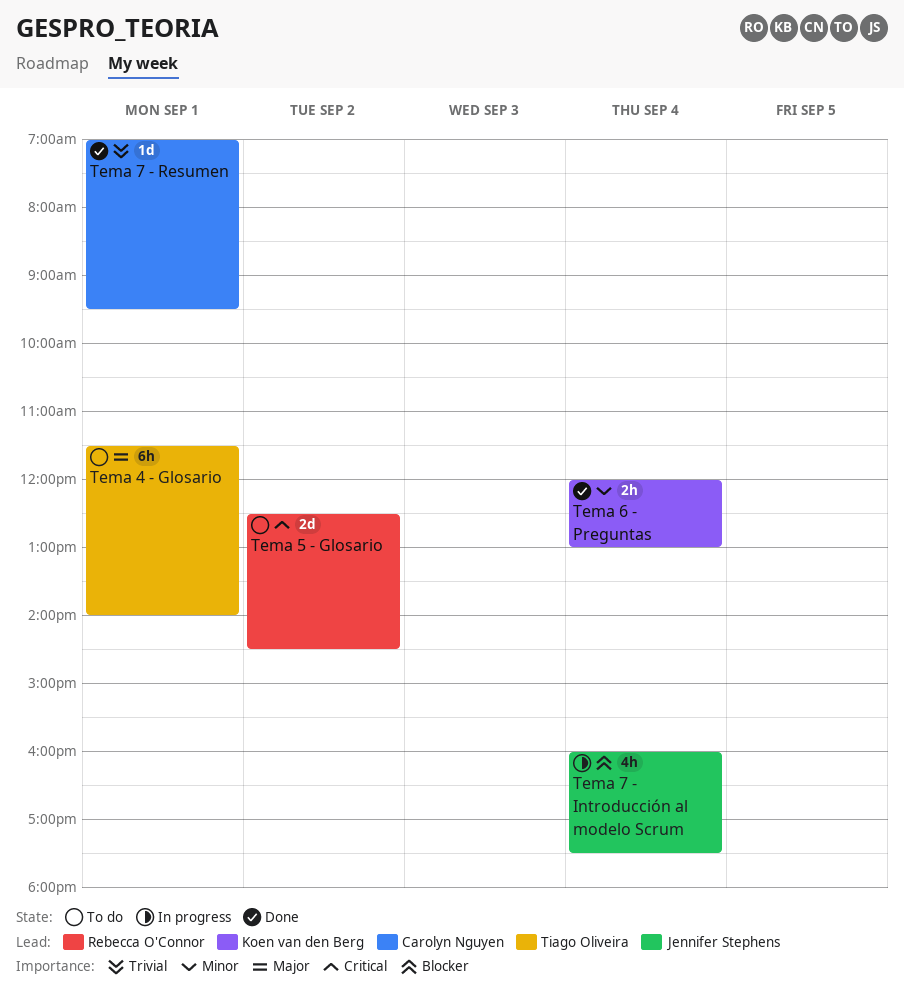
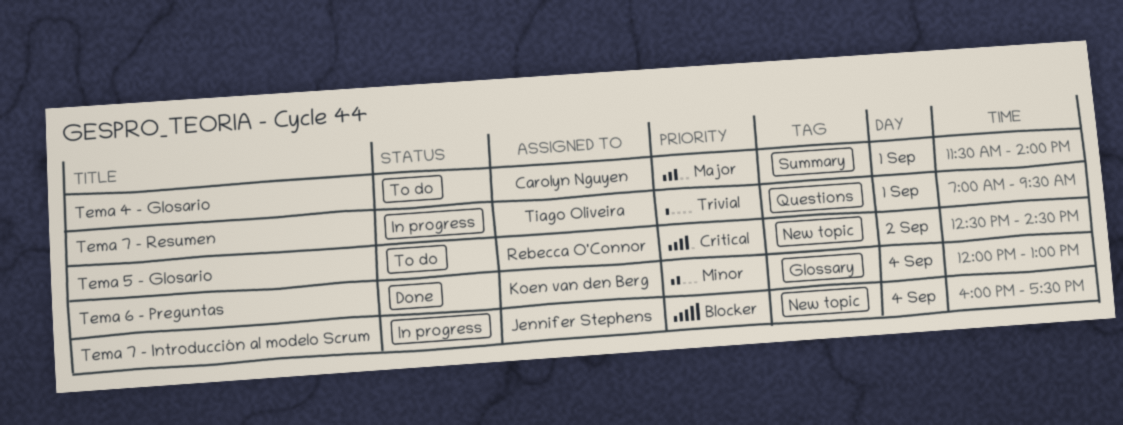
Tema 4 - Glosario, owner: Tiago Oliveira -> Carolyn Nguyen
Tema 7 - Resumen, status: Done -> In progress
Tema 7 - Resumen, owner: Carolyn Nguyen -> Tiago Oliveira

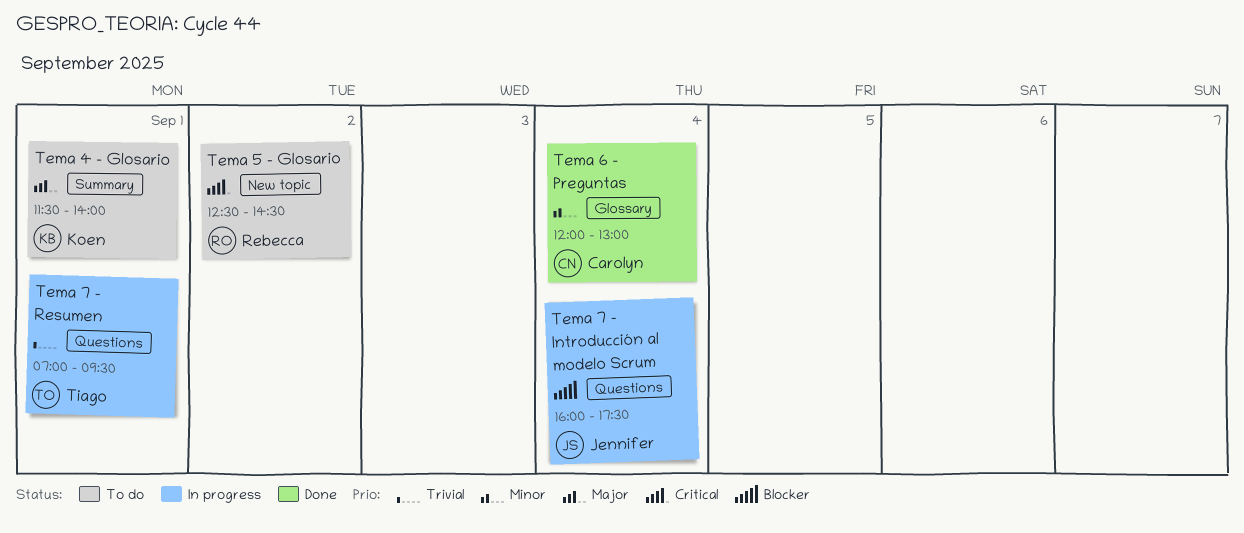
Tema 4 - Glosario, owner: Carolyn Nguyen -> Koen van den Berg
Tema 6 - Preguntas, owner: Koen van den Berg -> Carolyn Nguyen
Tema 7 - Introducción al modelo Scrum, label: New topic -> Questions

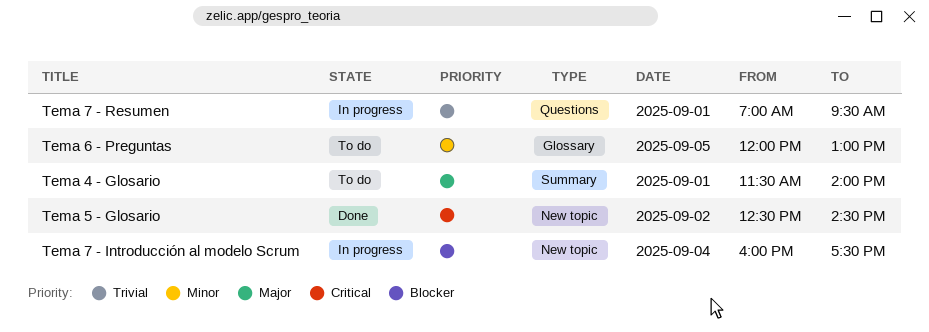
Tema 5 - Glosario, status: To do -> Done
Tema 6 - Preguntas, status: Done -> To do
Tema 6 - Preguntas, day: Sep 4 -> Sep 5
Tema 7 - Introducción al modelo Scrum, label: Questions -> New topic

